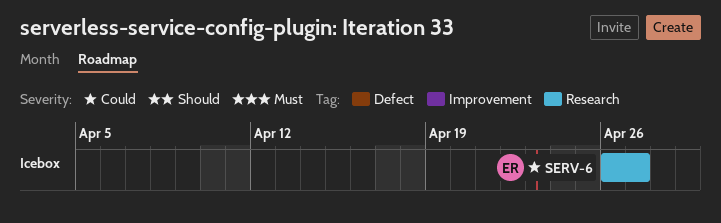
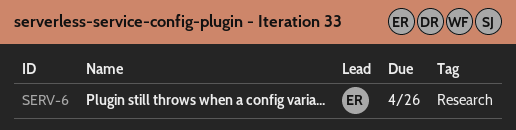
SERV-6, due: Apr 27 -> Apr 26

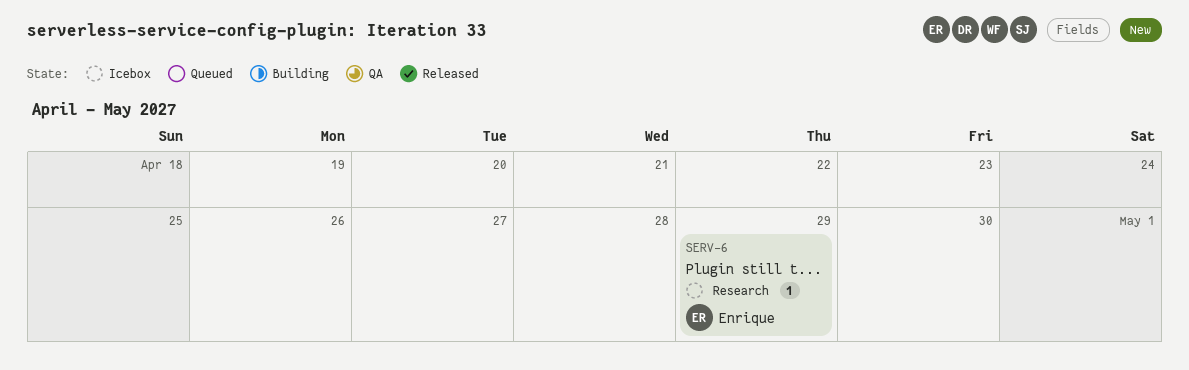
SERV-6, due: Apr 26 -> Apr 29

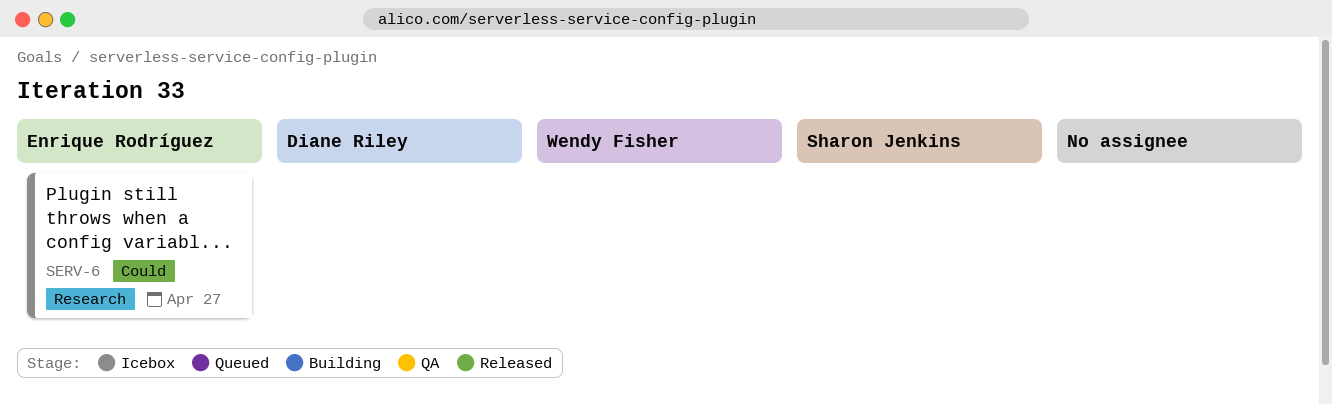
SERV-6, due: Apr 29 -> Apr 27

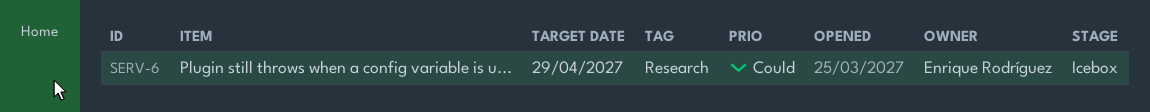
SERV-6, due: Apr 27 -> Apr 29

